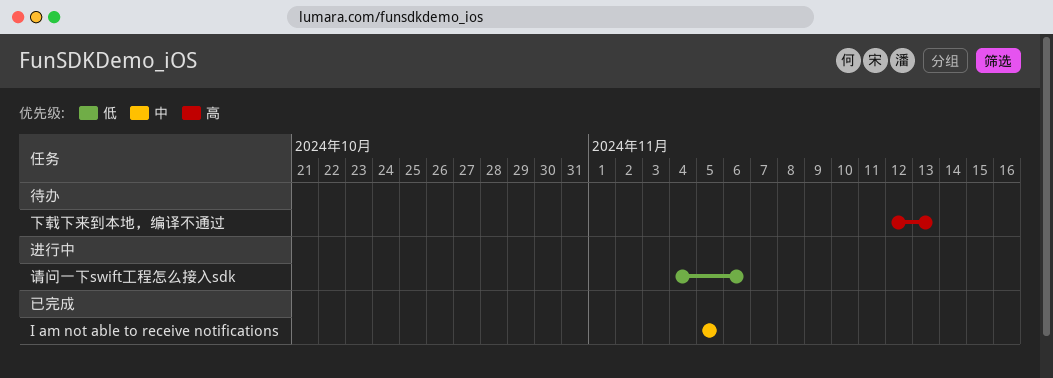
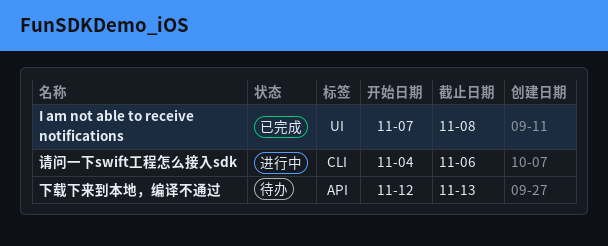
I am not able to receive notifications, start: Nov 5 -> Nov 7
I am not able to receive notifications, due: Nov 5 -> Nov 8

